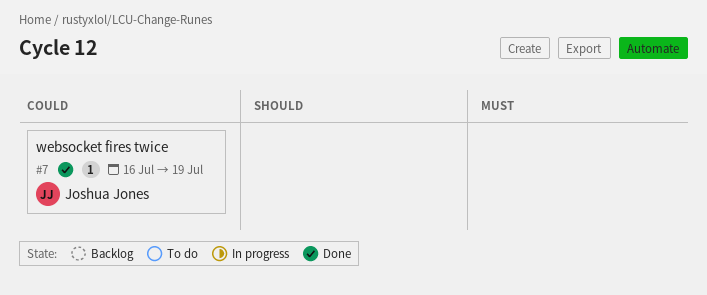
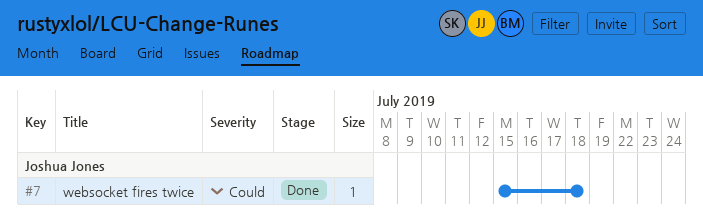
#7, start: Jul 16 -> Jul 15
#7, due: Jul 19 -> Jul 18

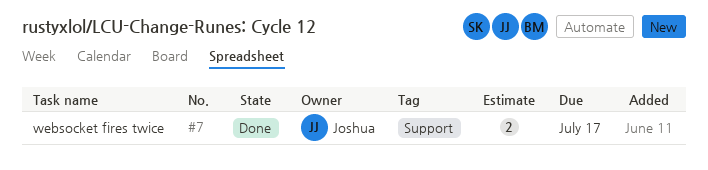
#7, estimate: 1 -> 2
#7, due: Jul 18 -> Jul 17

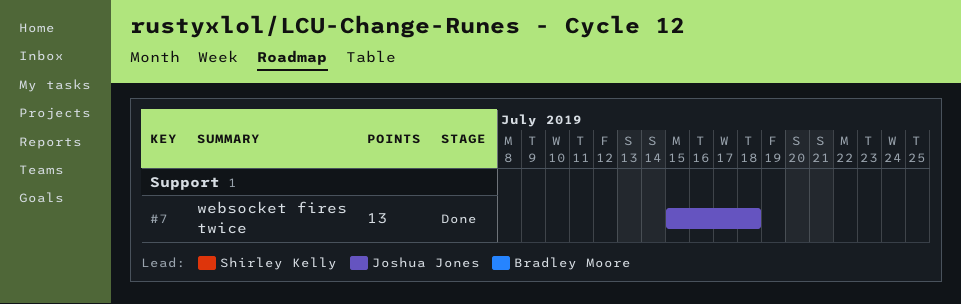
#7, estimate: 2 -> 13
#7, due: Jul 17 -> Jul 18

